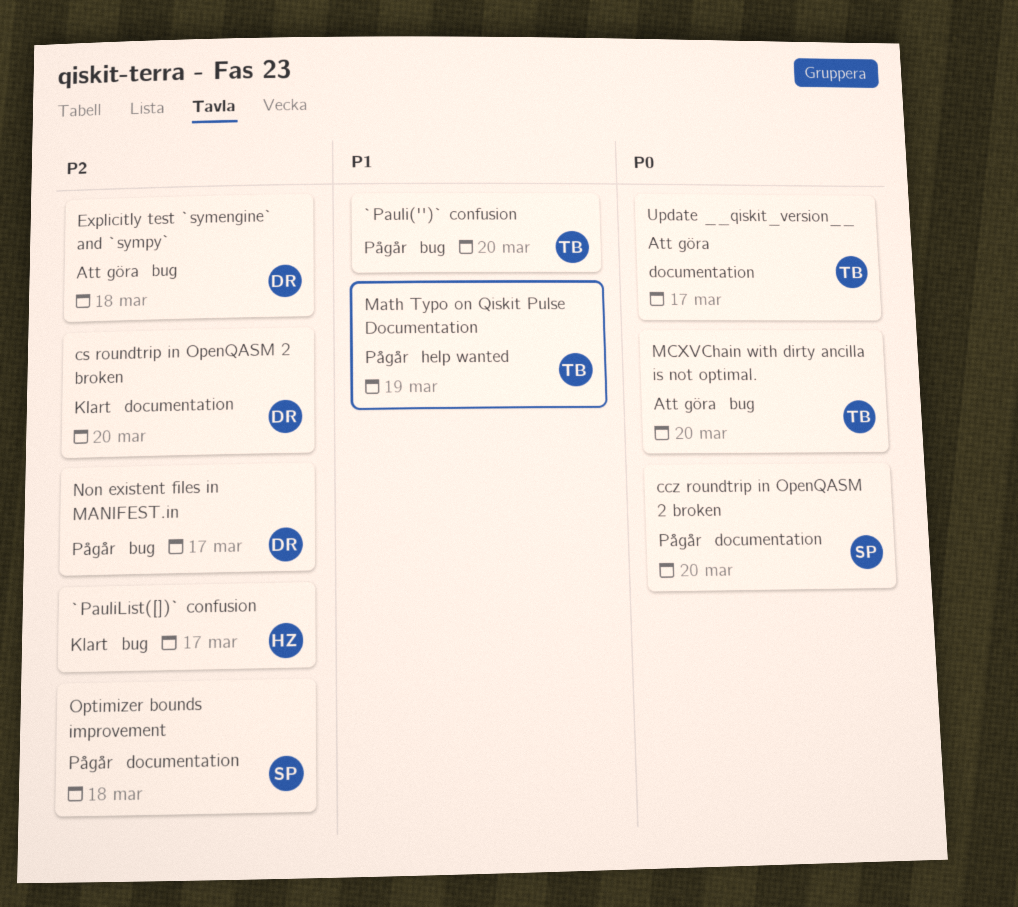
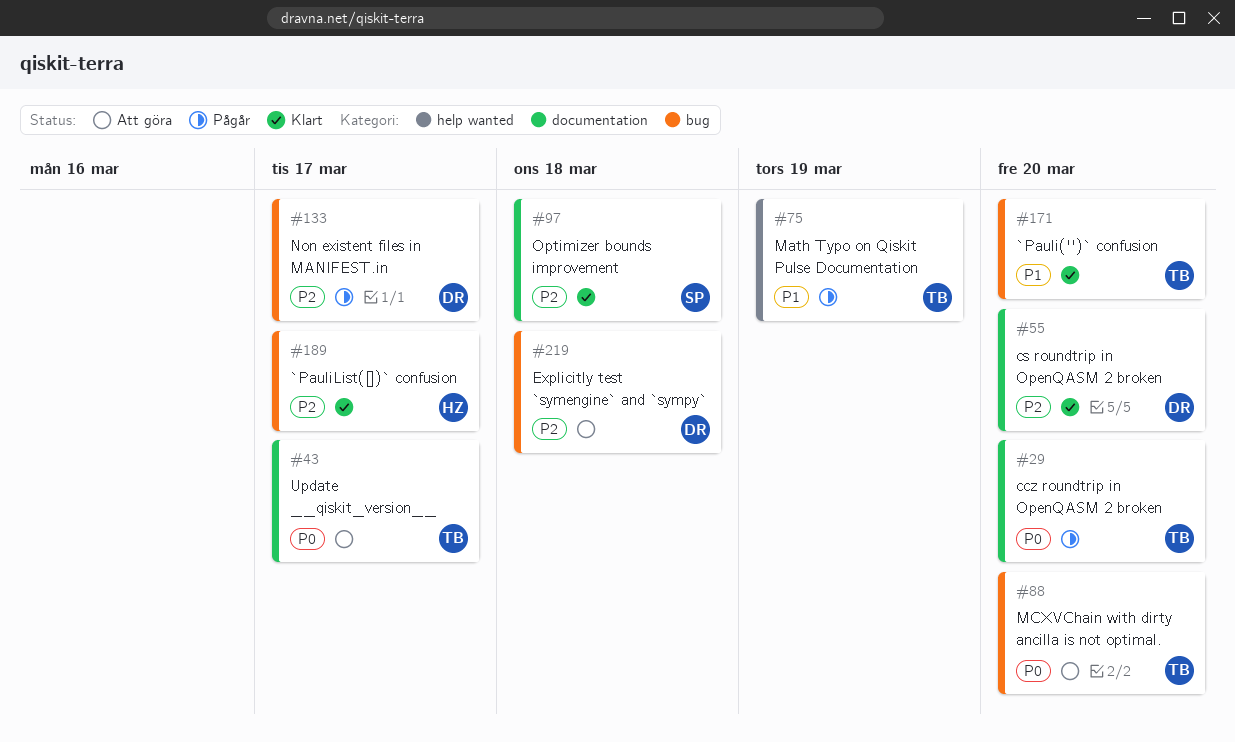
`Pauli('')` confusion, status: Pågår -> Klart
ccz roundtrip in OpenQASM 2 broken, owner: SP -> TB
Optimizer bounds improvement, status: Pågår -> Klart

